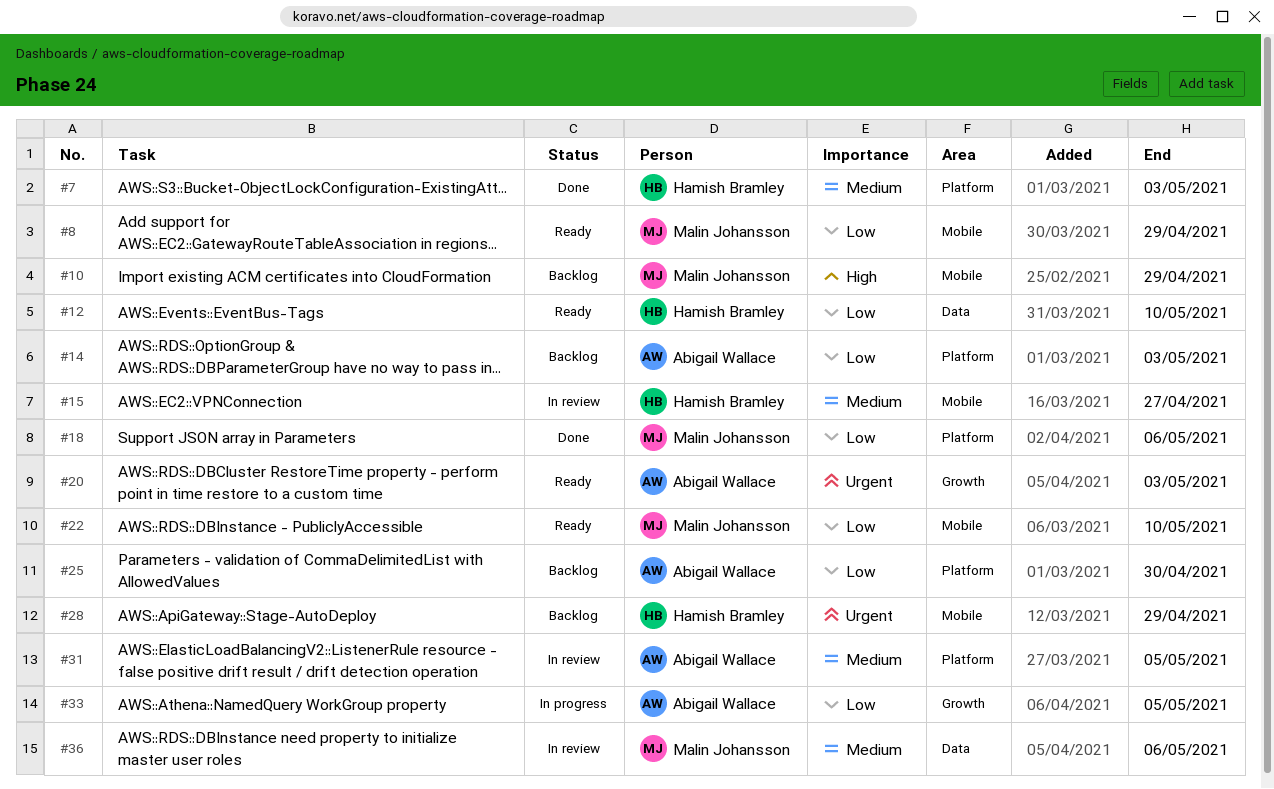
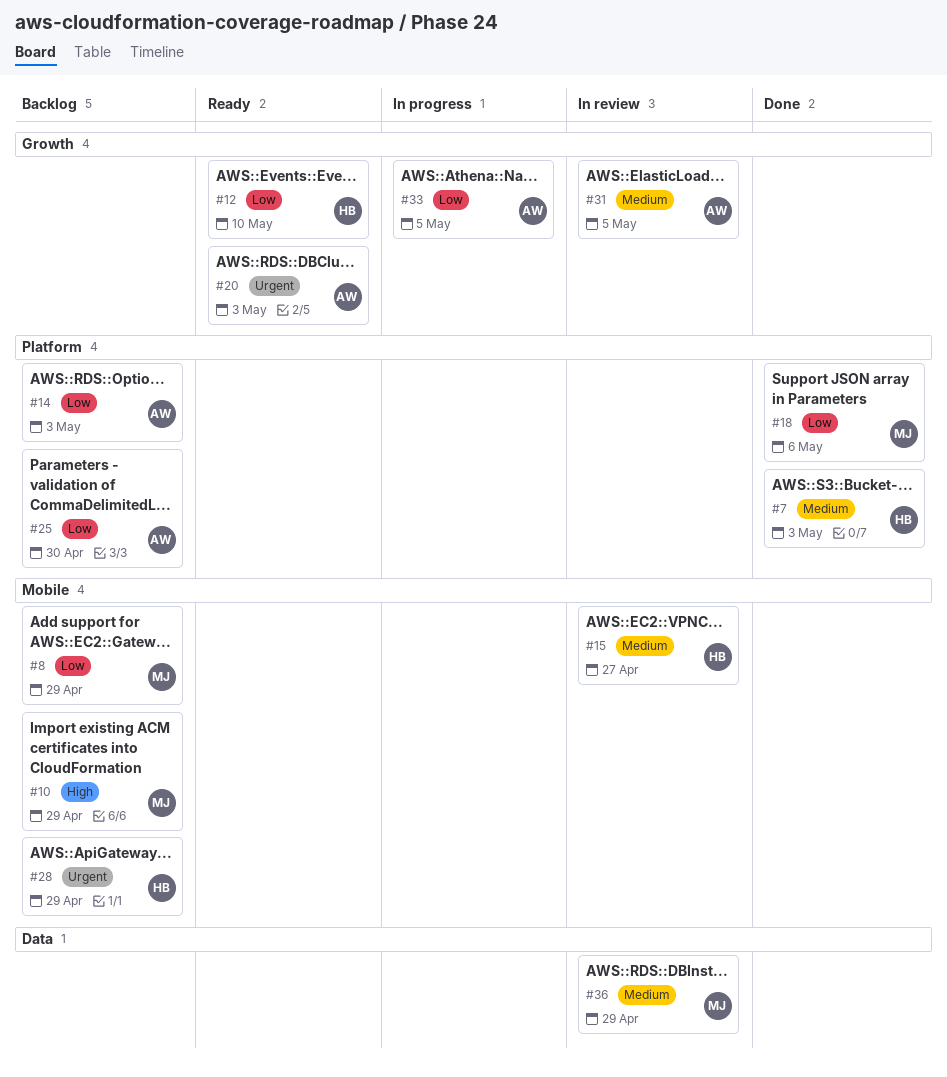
#8, status: Ready -> Backlog
#12, label: Data -> Growth
#22: present -> none
#31, label: Platform -> Growth
#36, due: May 6 -> Apr 29

